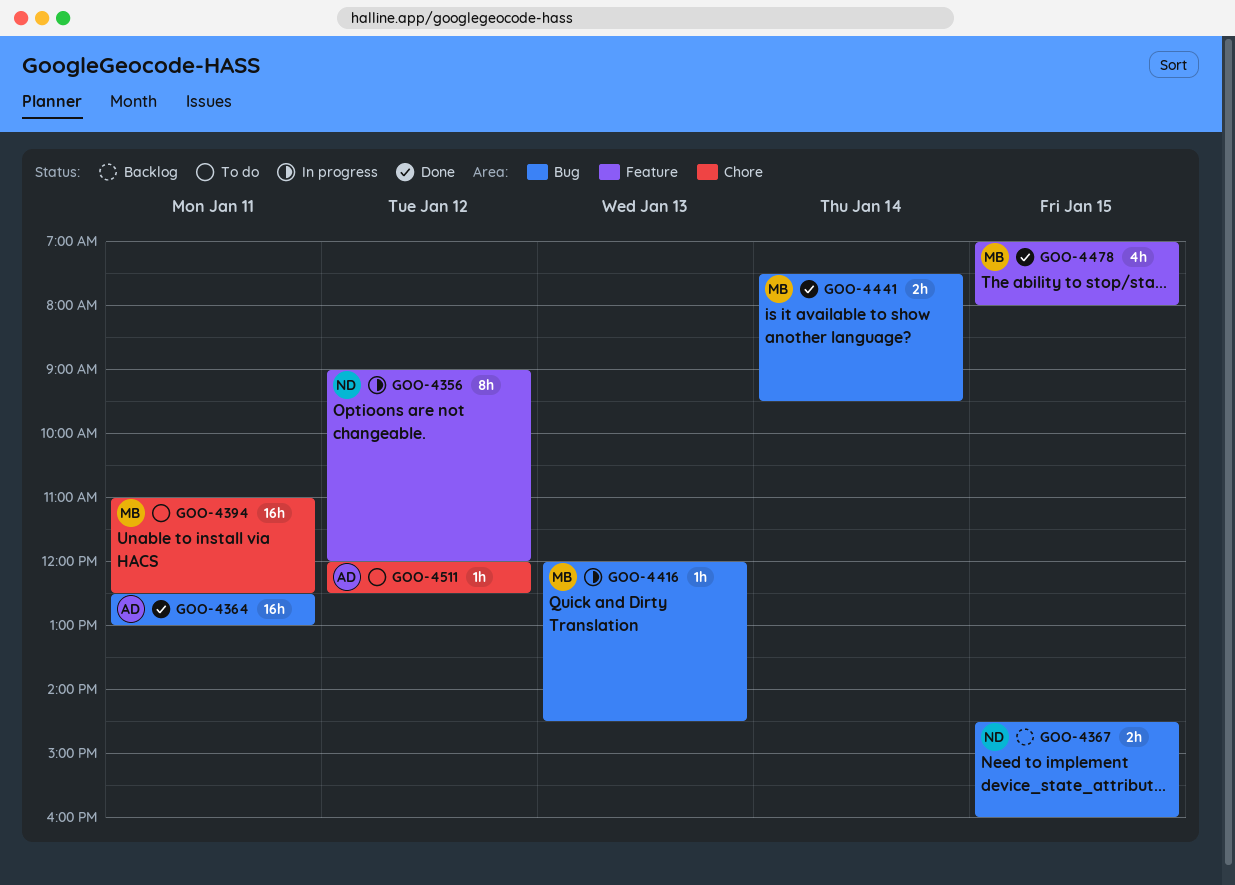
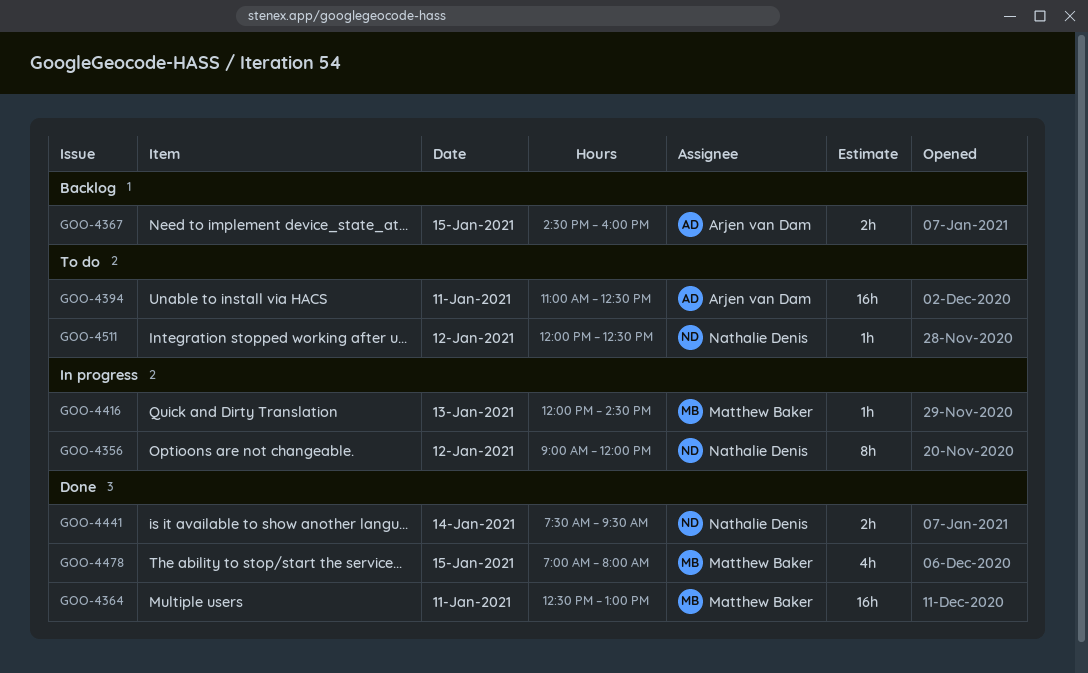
GOO-4364, owner: Arjen van Dam -> Matthew Baker
GOO-4367, owner: Nathalie Denis -> Arjen van Dam
GOO-4394, owner: Matthew Baker -> Arjen van Dam
GOO-4441, owner: Matthew Baker -> Nathalie Denis
GOO-4511, owner: Arjen van Dam -> Nathalie Denis

